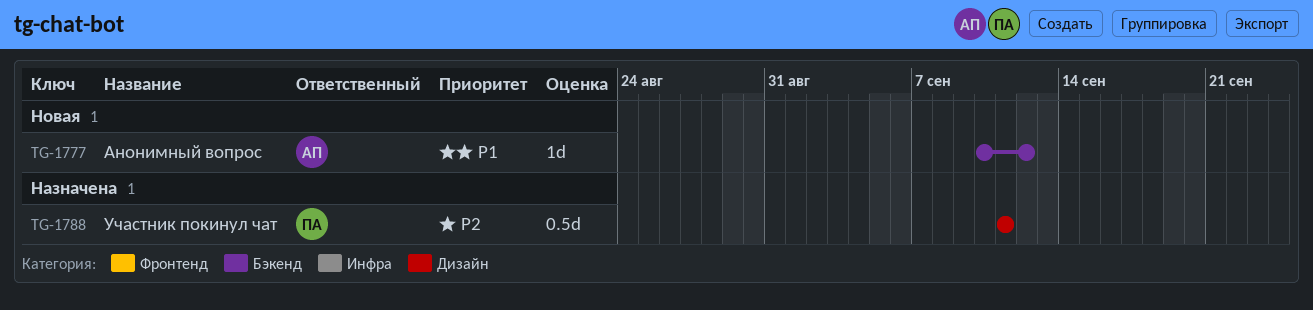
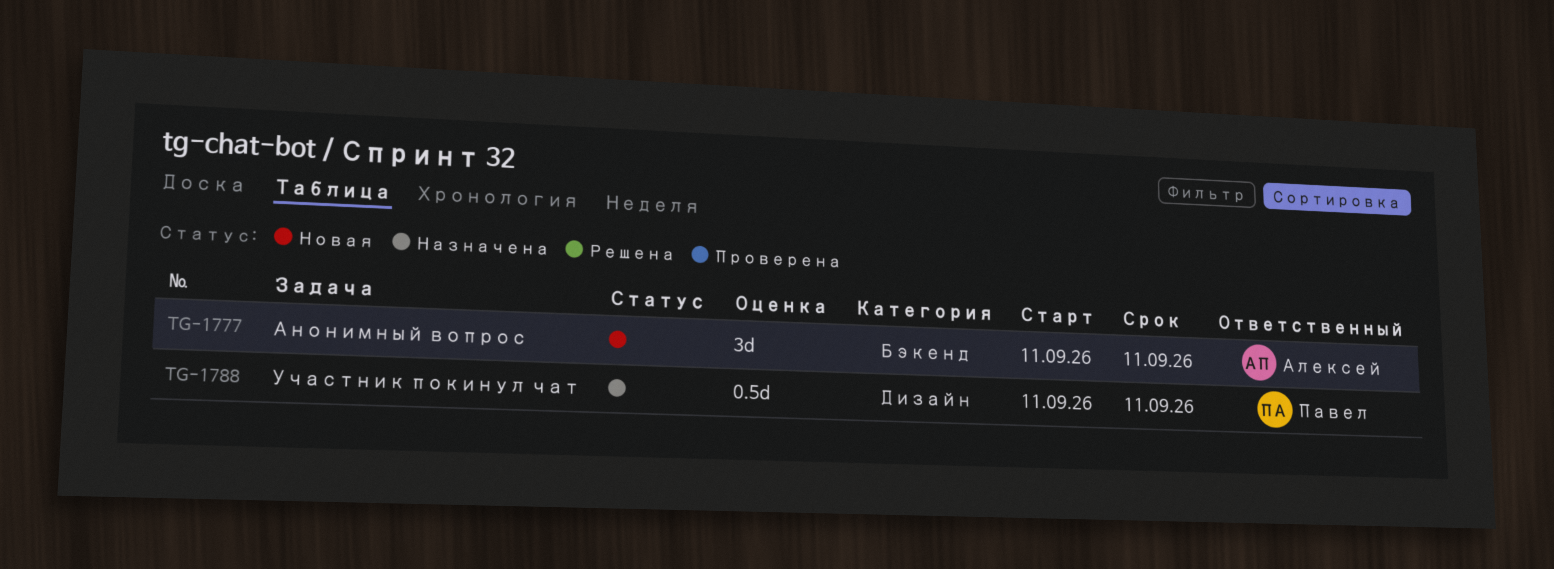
TG-1777, estimate: 1d -> 3d
TG-1777, start: Sep 10 -> Sep 11
TG-1777, due: Sep 12 -> Sep 11

